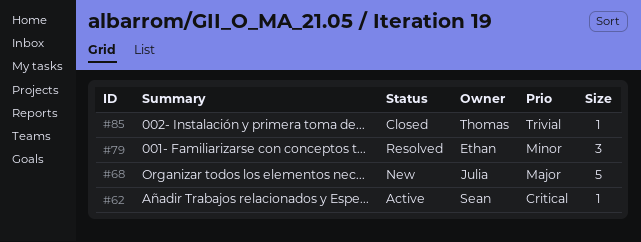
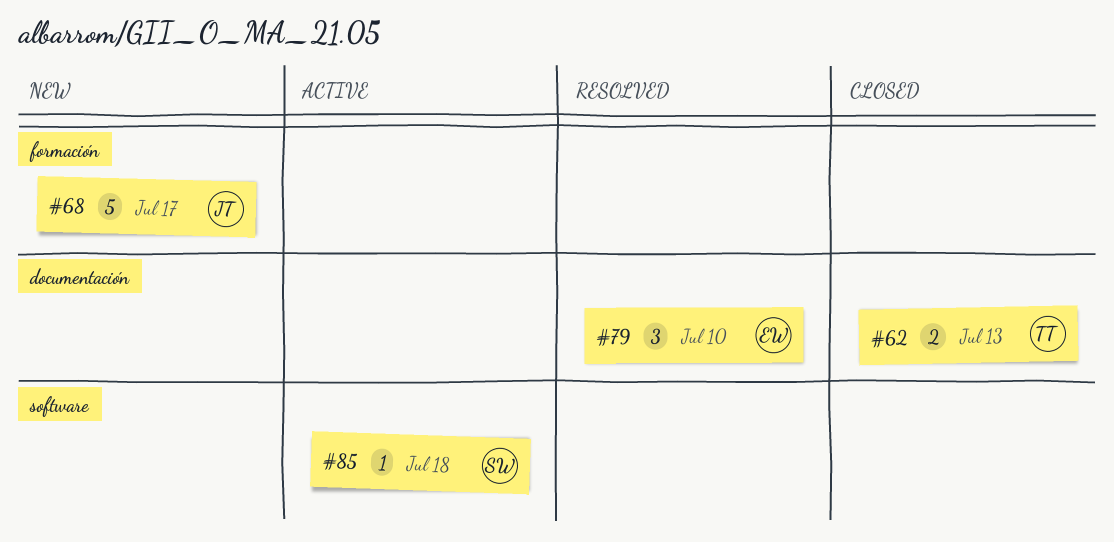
#62, status: Active -> Closed
#62, owner: Sean -> Thomas
#62, estimate: 1 -> 2
#85, status: Closed -> Active
#85, owner: Thomas -> Sean

